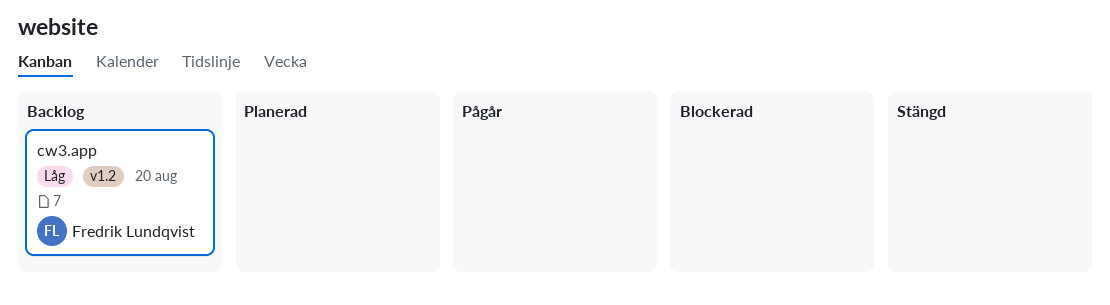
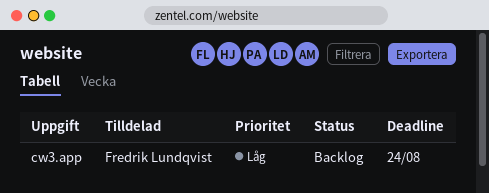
cw3.app, due: Aug 20 -> Aug 24

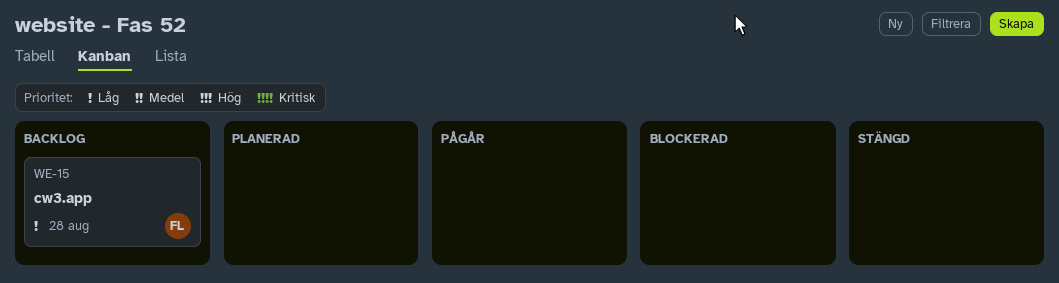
cw3.app, due: Aug 24 -> Aug 28

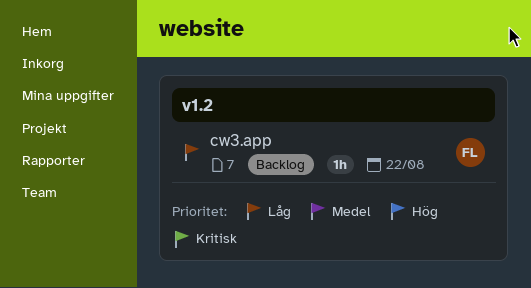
cw3.app, due: Aug 28 -> Aug 22

